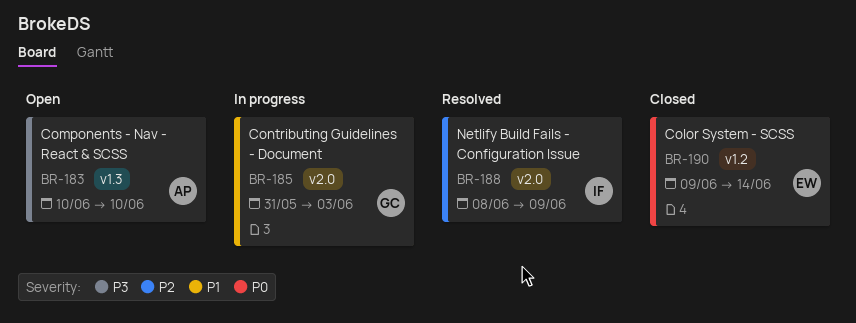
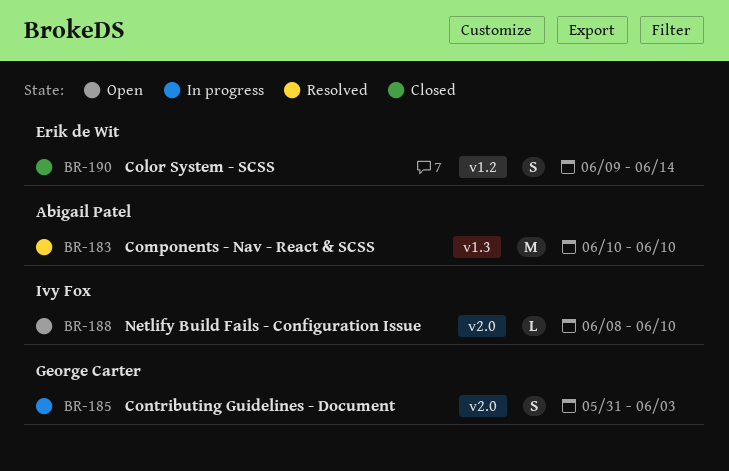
BR-183, status: Open -> Resolved
BR-188, status: Resolved -> Open
BR-188, due: Jun 9 -> Jun 10

